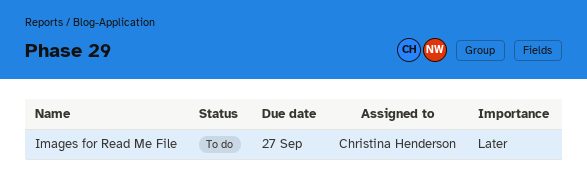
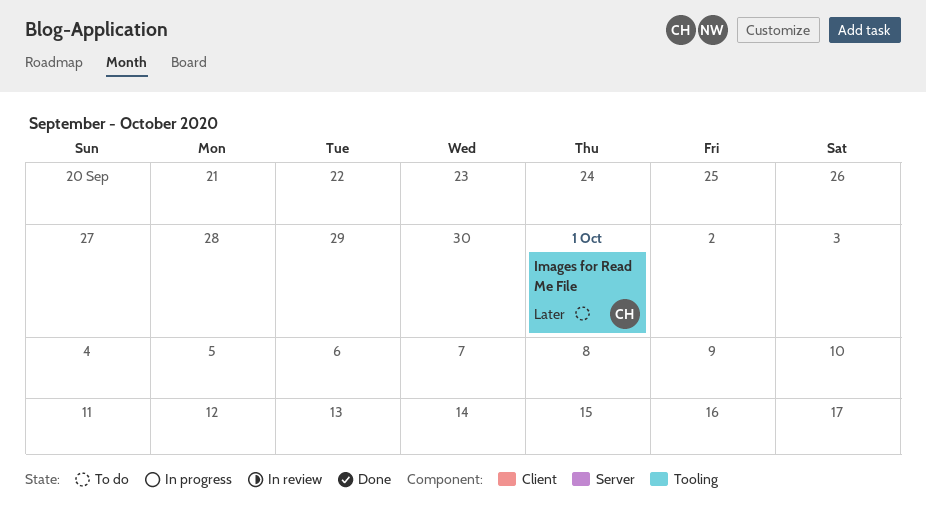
Images for Read Me File, due: Sep 27 -> Oct 1

